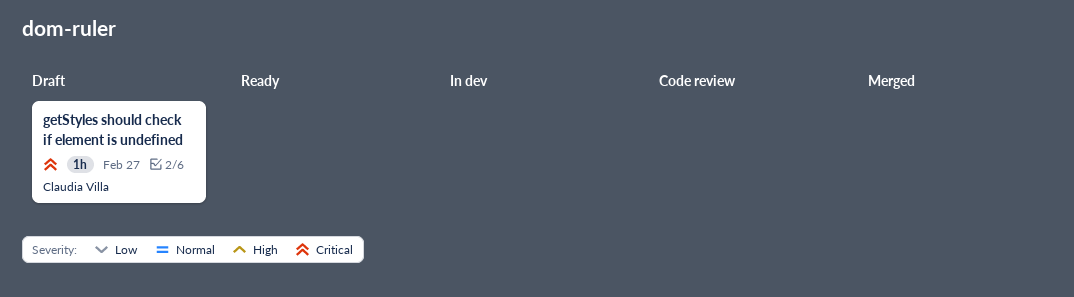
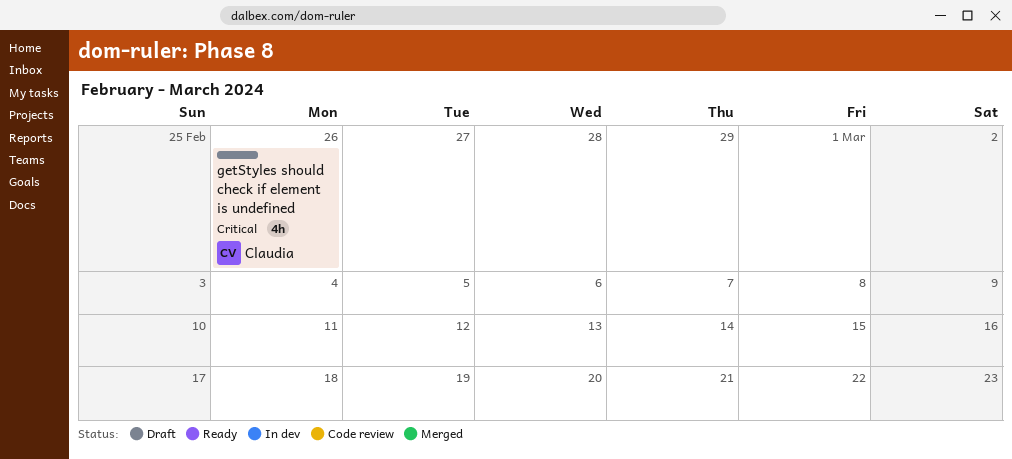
getStyles should check if element is undefined, estimate: 1h -> 4h
getStyles should check if element is undefined, due: Feb 27 -> Feb 26

